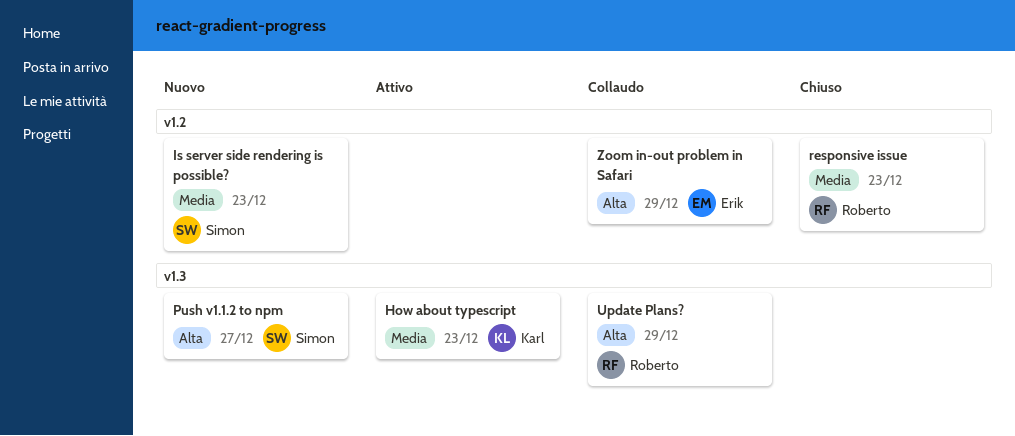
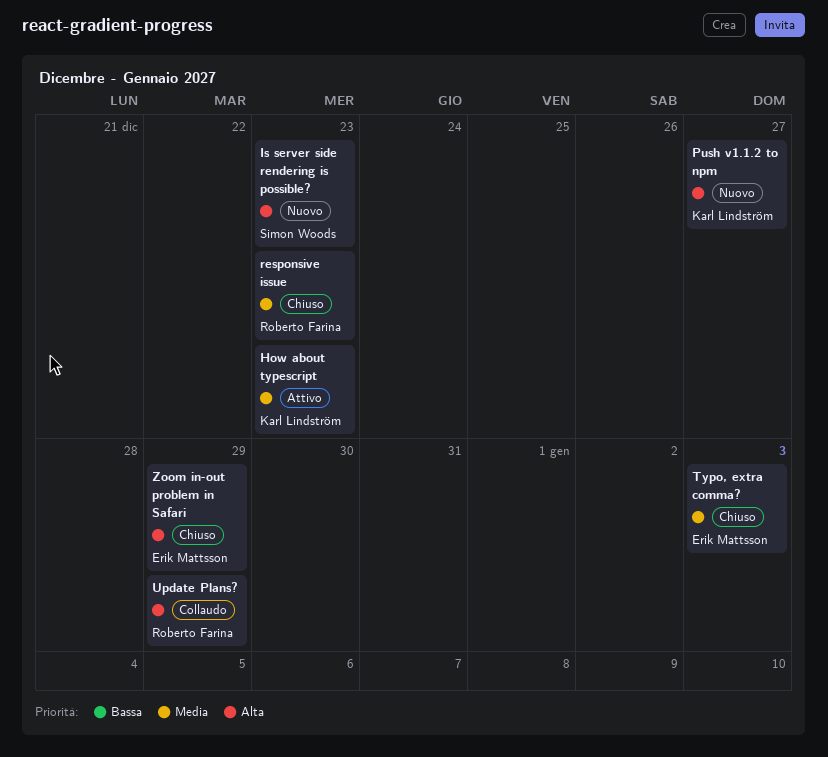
Is server side rendering is possible?, priority: Media -> Alta
Push v1.1.2 to npm, owner: Simon Woods -> Karl Lindström
Typo, extra comma?: none -> present
Zoom in-out problem in Safari, status: Collaudo -> Chiuso

